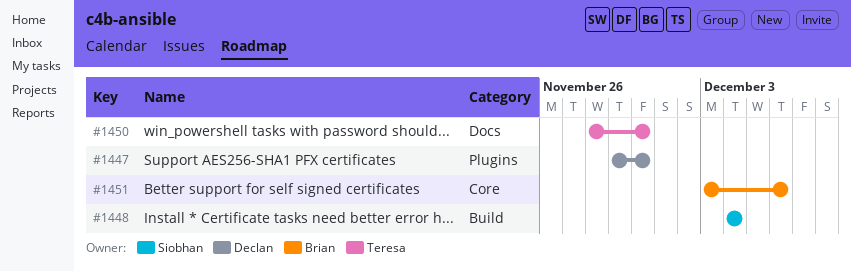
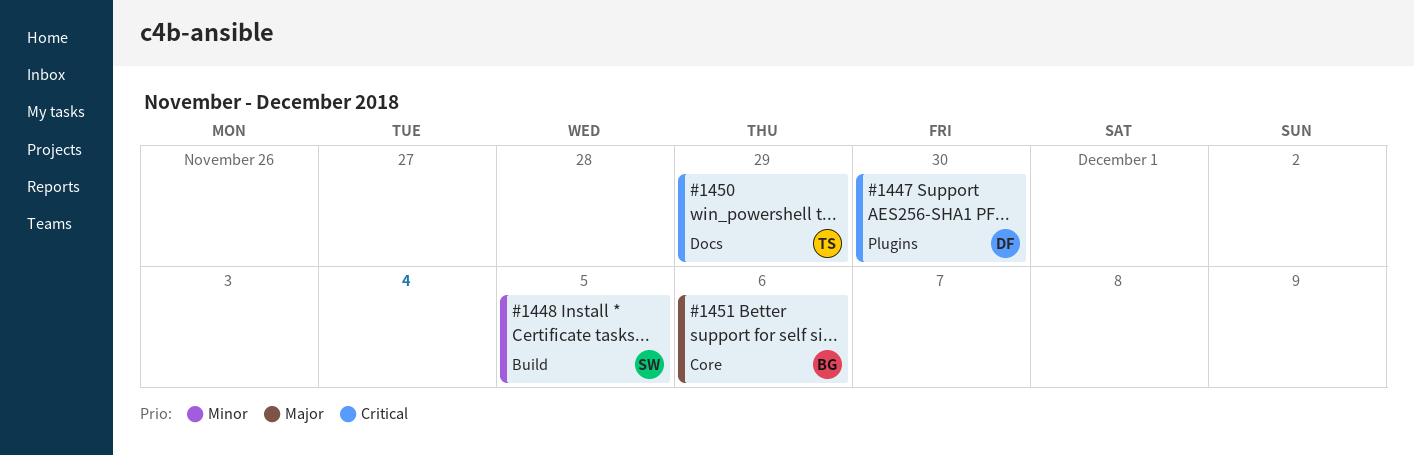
#1448, due: Dec 4 -> Dec 5
#1450, due: Nov 30 -> Nov 29

